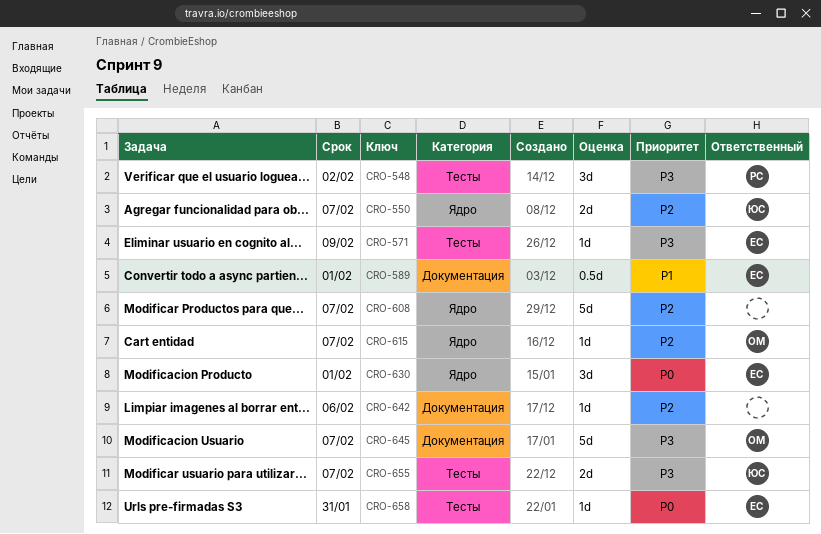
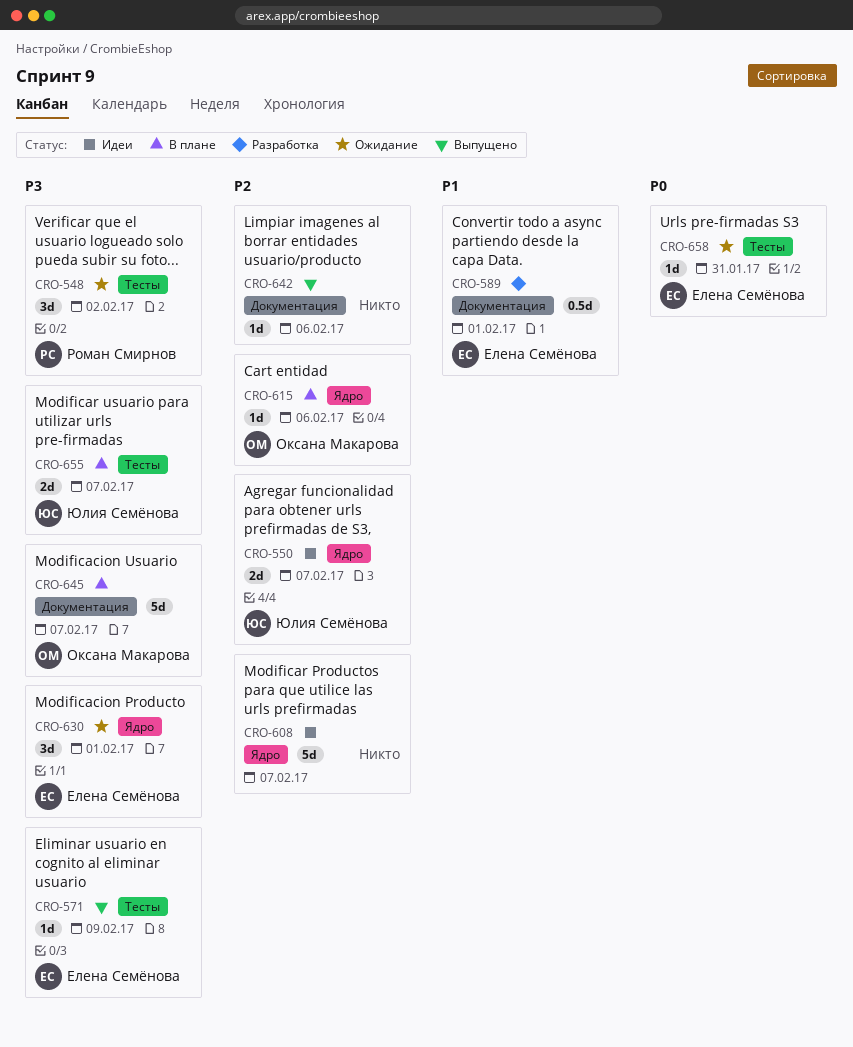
CRO-615, due: Feb 7 -> Feb 6
CRO-630, priority: P0 -> P3

